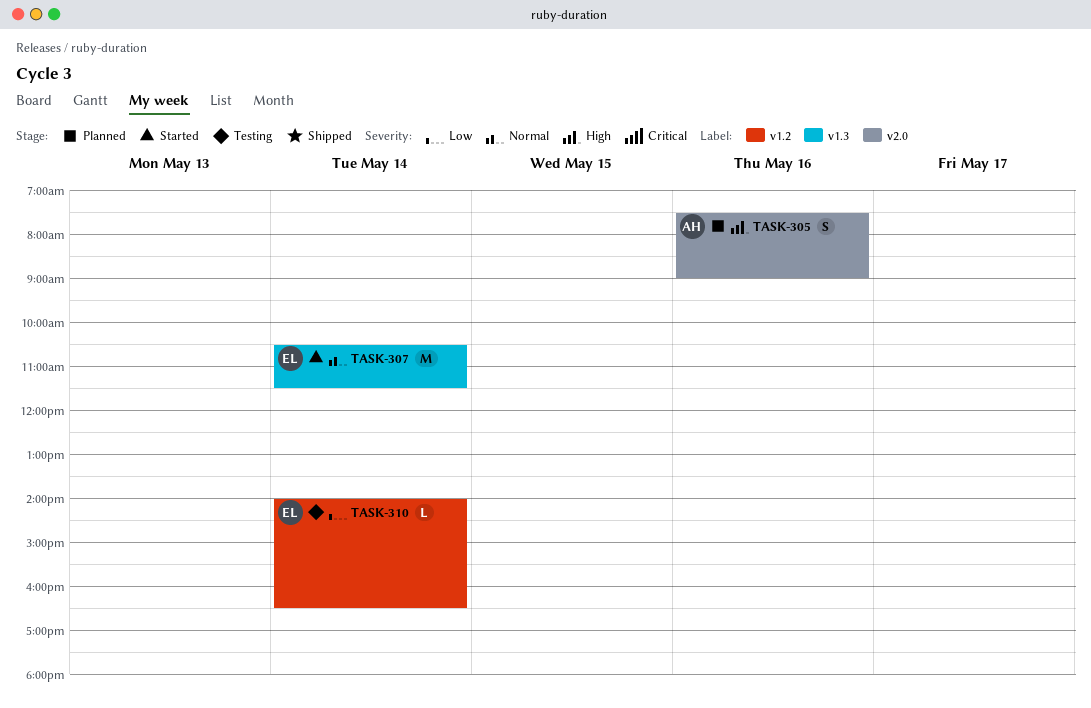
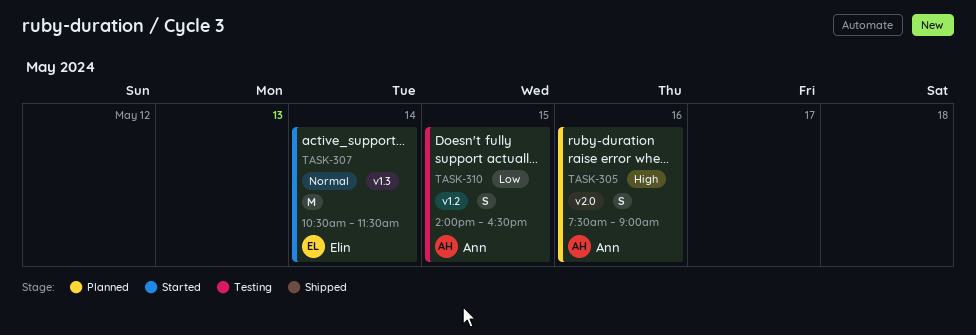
TASK-310, owner: Elin -> Ann
TASK-310, estimate: L -> S
TASK-310, day: May 14 -> May 15

